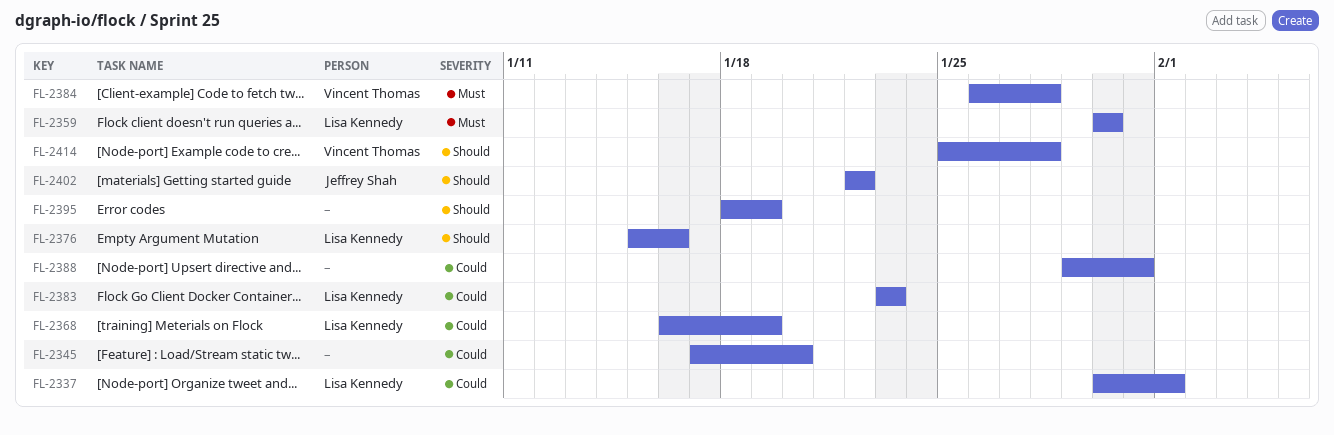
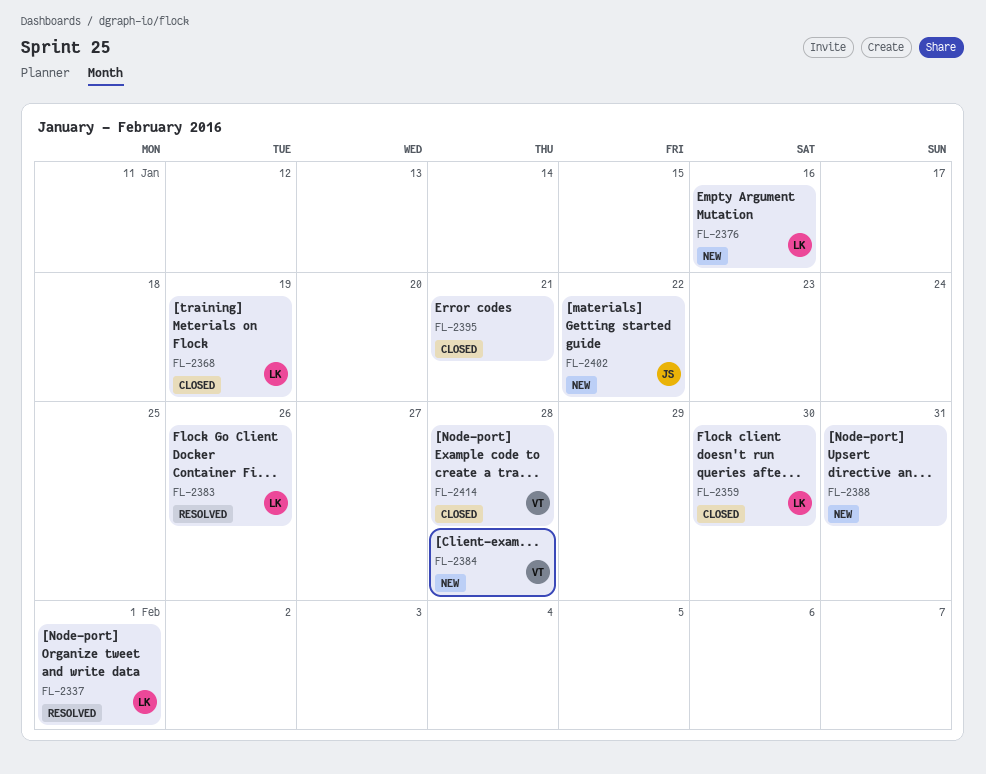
FL-2345: present -> none
FL-2383, due: Jan 23 -> Jan 26
FL-2395, due: Jan 19 -> Jan 21

